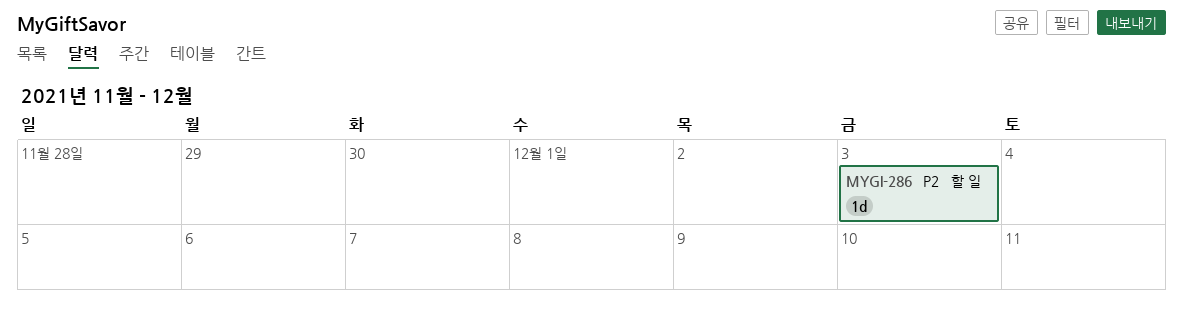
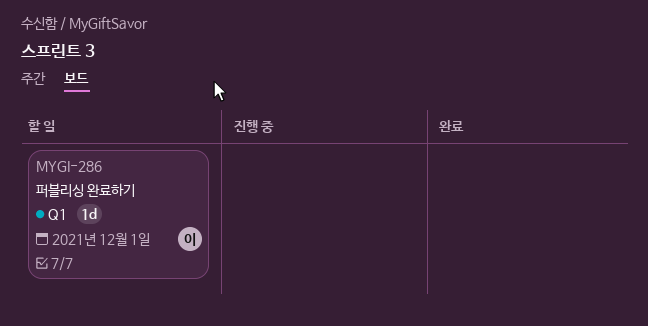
MYGI-286, due: Dec 3 -> Dec 1

